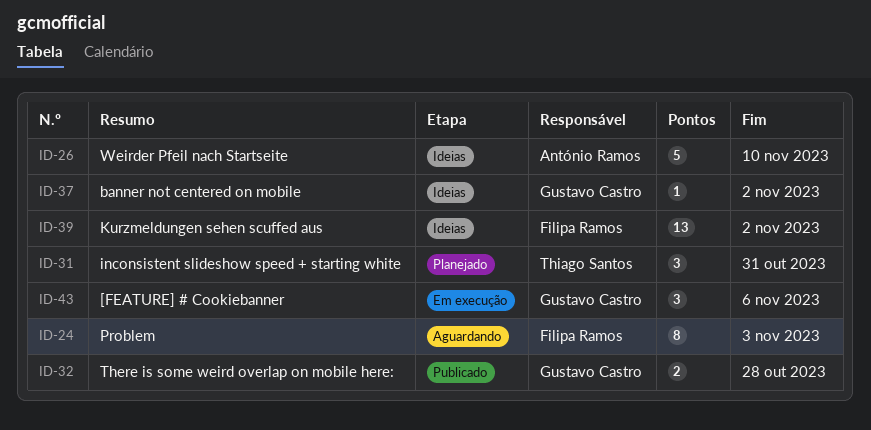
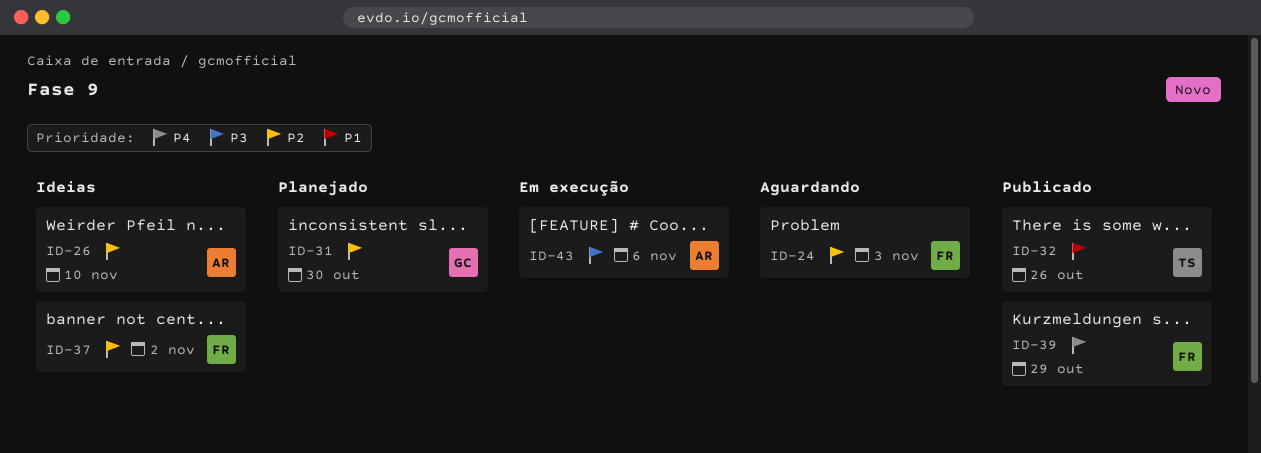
ID-31, owner: Thiago Santos -> Gustavo Castro
ID-31, due: Oct 31 -> Oct 30
ID-32, owner: Gustavo Castro -> Thiago Santos
ID-32, due: Oct 28 -> Oct 26
ID-37, owner: Gustavo Castro -> Filipa Ramos
ID-39, status: Ideias -> Publicado
ID-39, due: Nov 2 -> Oct 29
ID-43, owner: Gustavo Castro -> António Ramos

